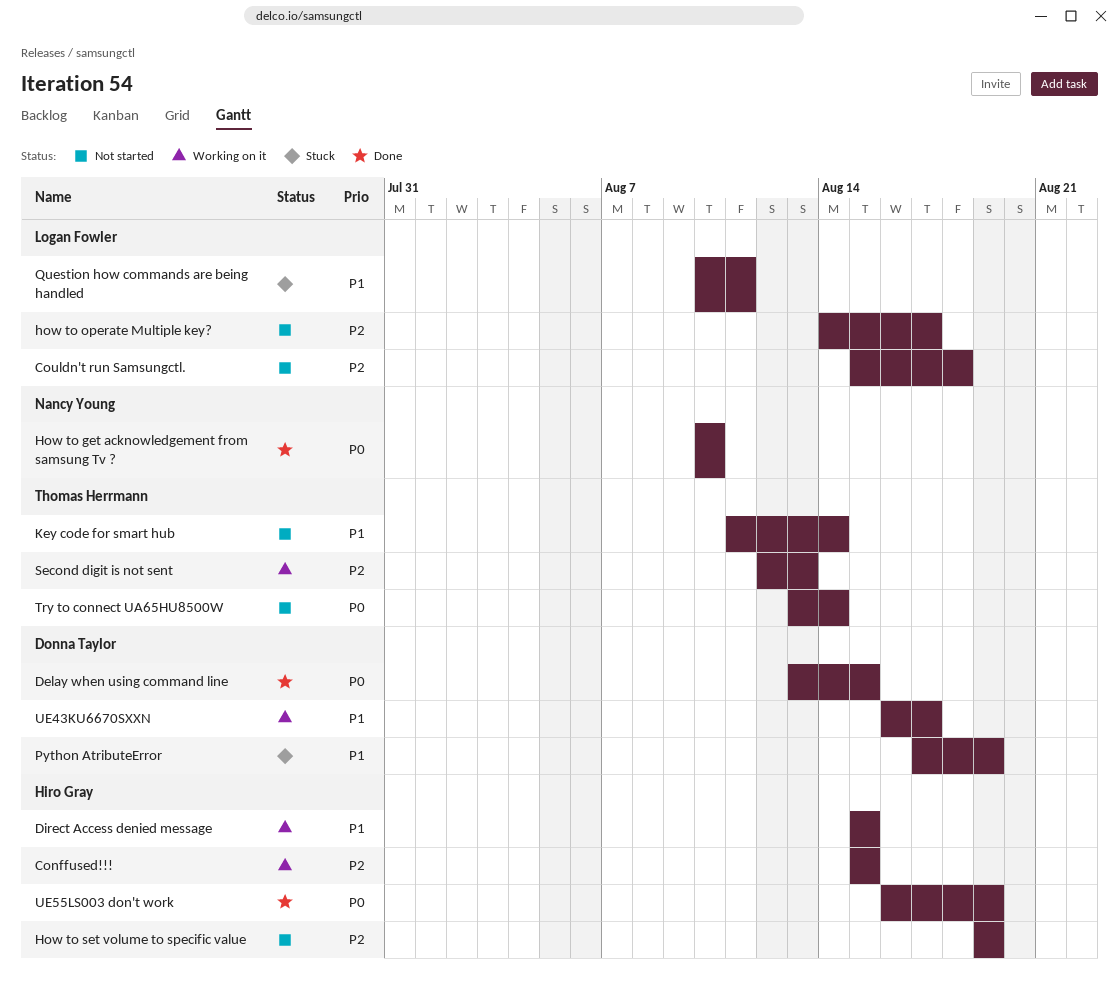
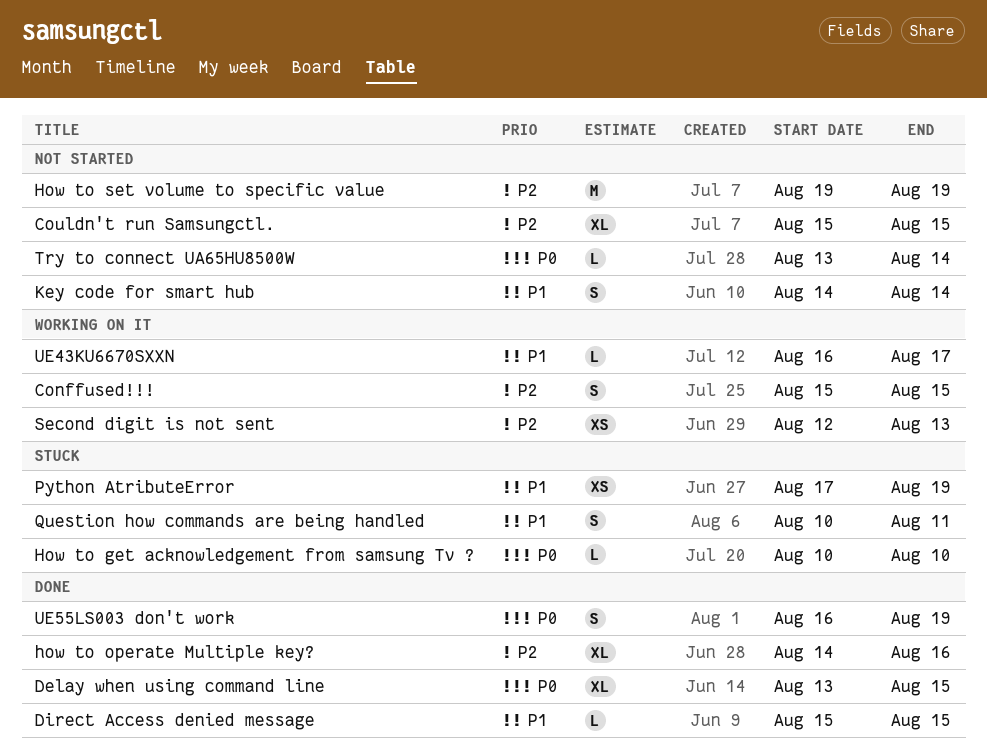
Couldn't run Samsungctl., due: Aug 18 -> Aug 15
Direct Access denied message, status: Working on it -> Done
How to get acknowledgement from samsung Tv ?, status: Done -> Stuck
how to operate Multiple key?, status: Not started -> Done
how to operate Multiple key?, due: Aug 17 -> Aug 16
Key code for smart hub, start: Aug 11 -> Aug 14

